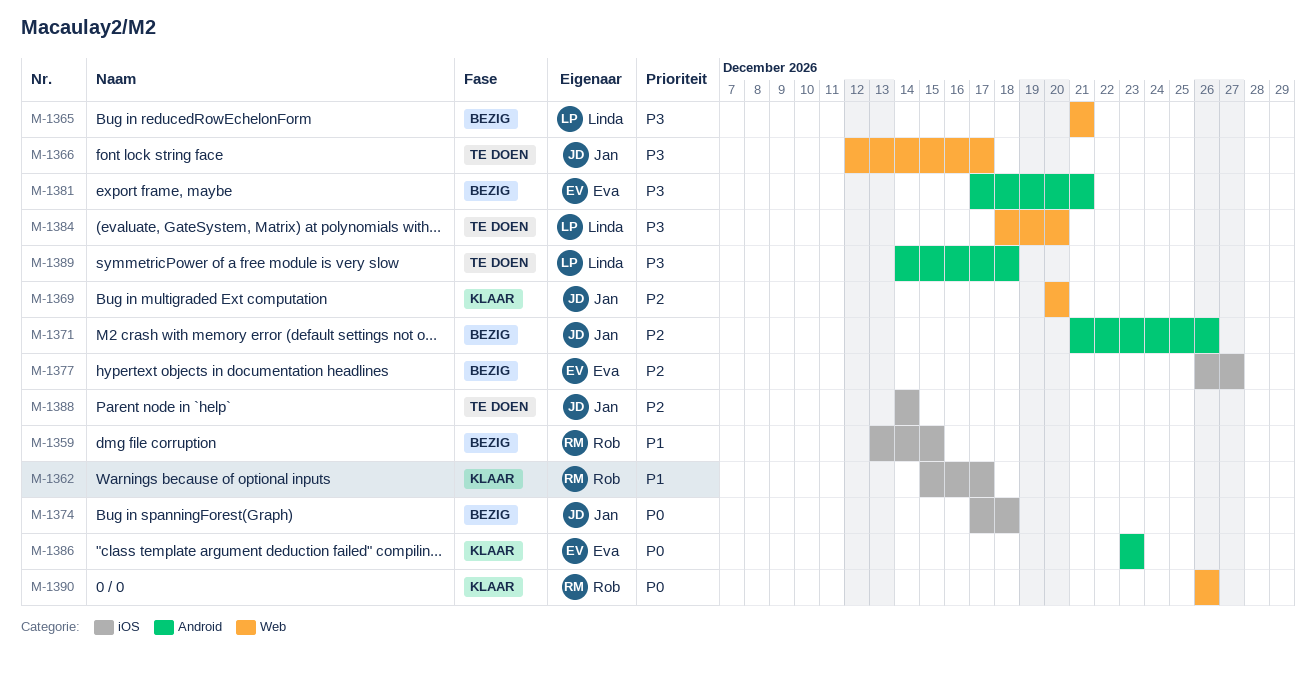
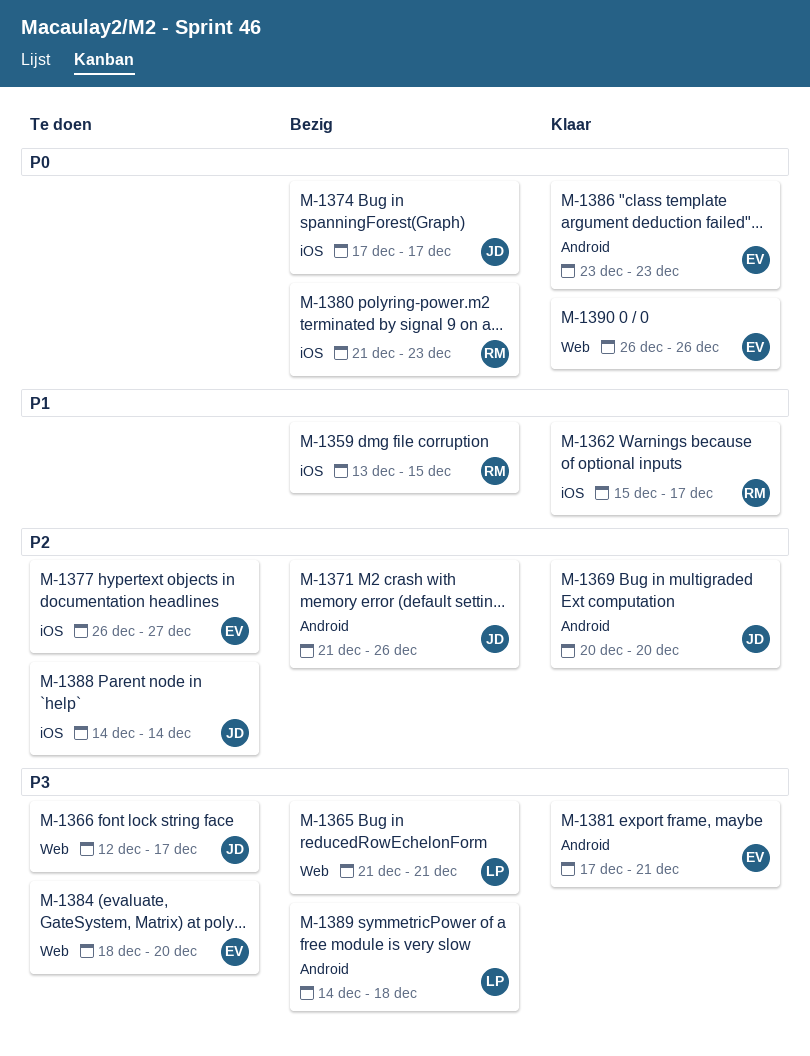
M-1369, label: Web -> Android
M-1374, due: Dec 18 -> Dec 17
M-1377, status: Bezig -> Te doen
M-1380: none -> present
M-1381, status: Bezig -> Klaar
M-1384, owner: Linda -> Eva
M-1389, status: Te doen -> Bezig
M-1390, owner: Rob -> Eva

